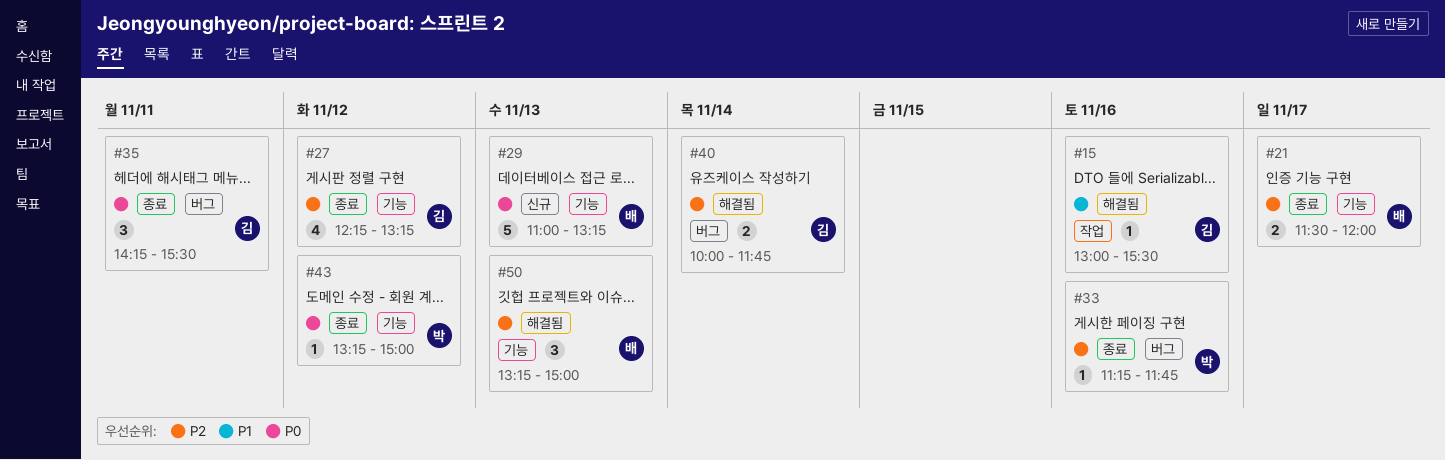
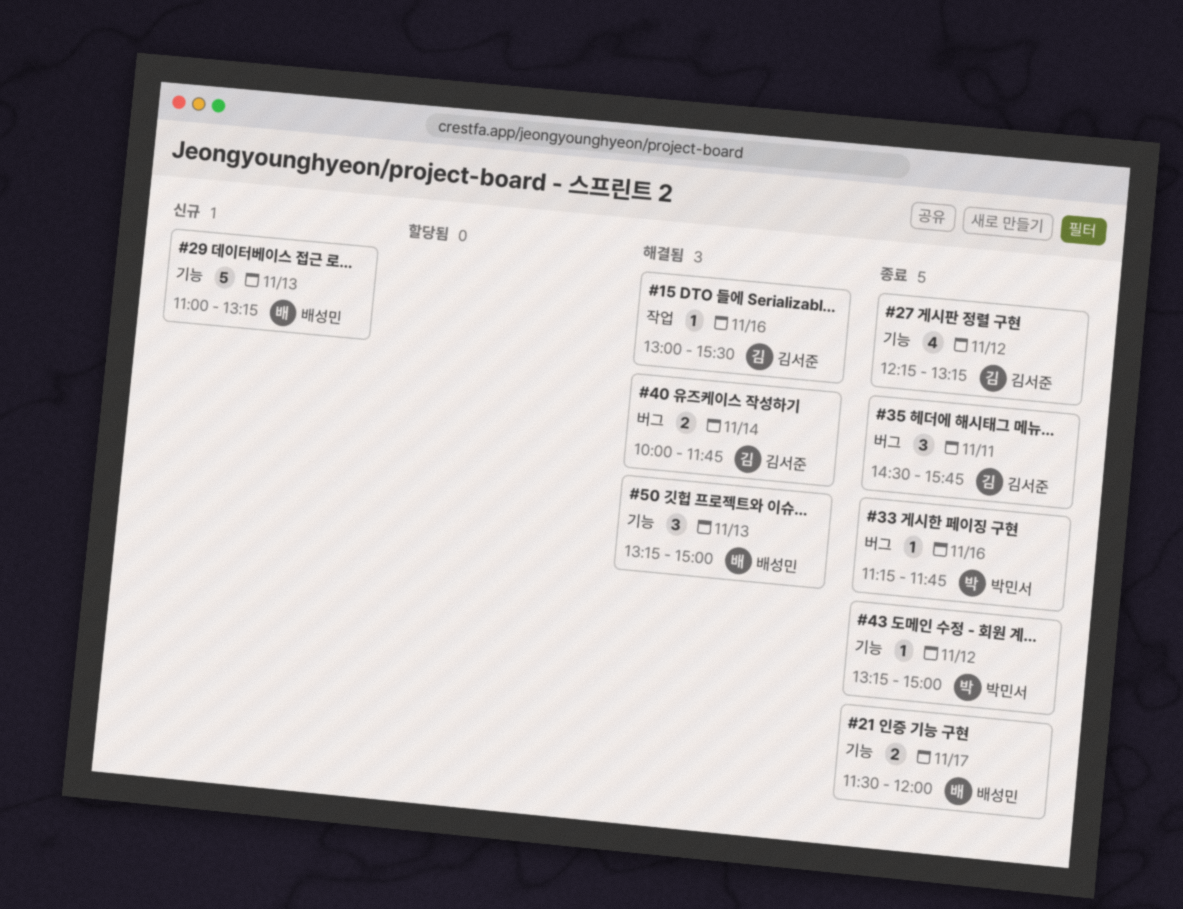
#35, begins: 14:15 -> 14:30
#35, ends: 15:30 -> 15:45

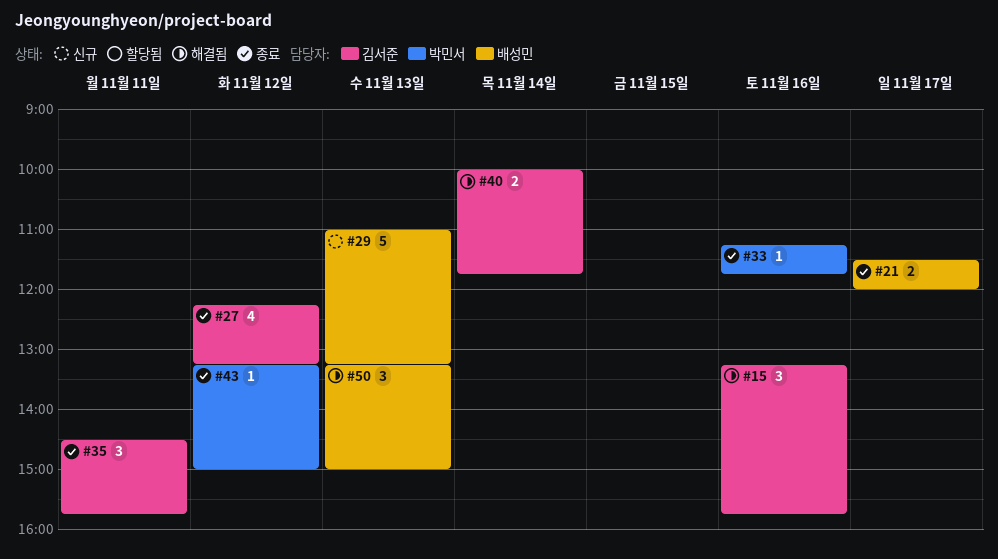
#15, estimate: 1 -> 3
#15, begins: 13:00 -> 13:15
#15, ends: 15:30 -> 15:45

